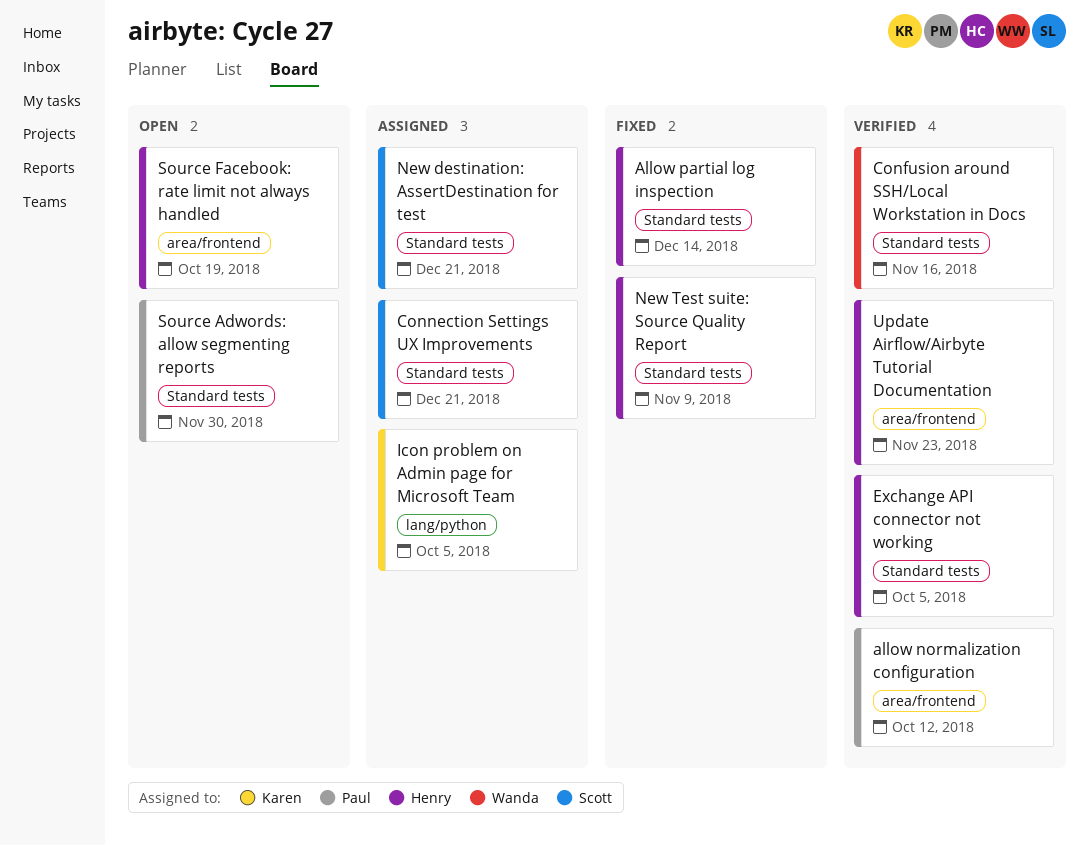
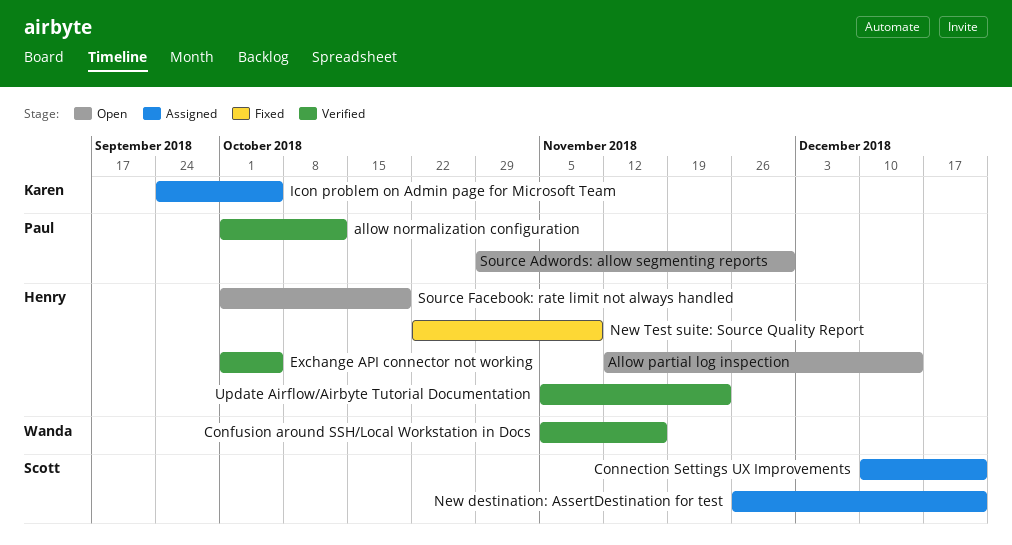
Allow partial log inspection, status: Fixed -> Open

